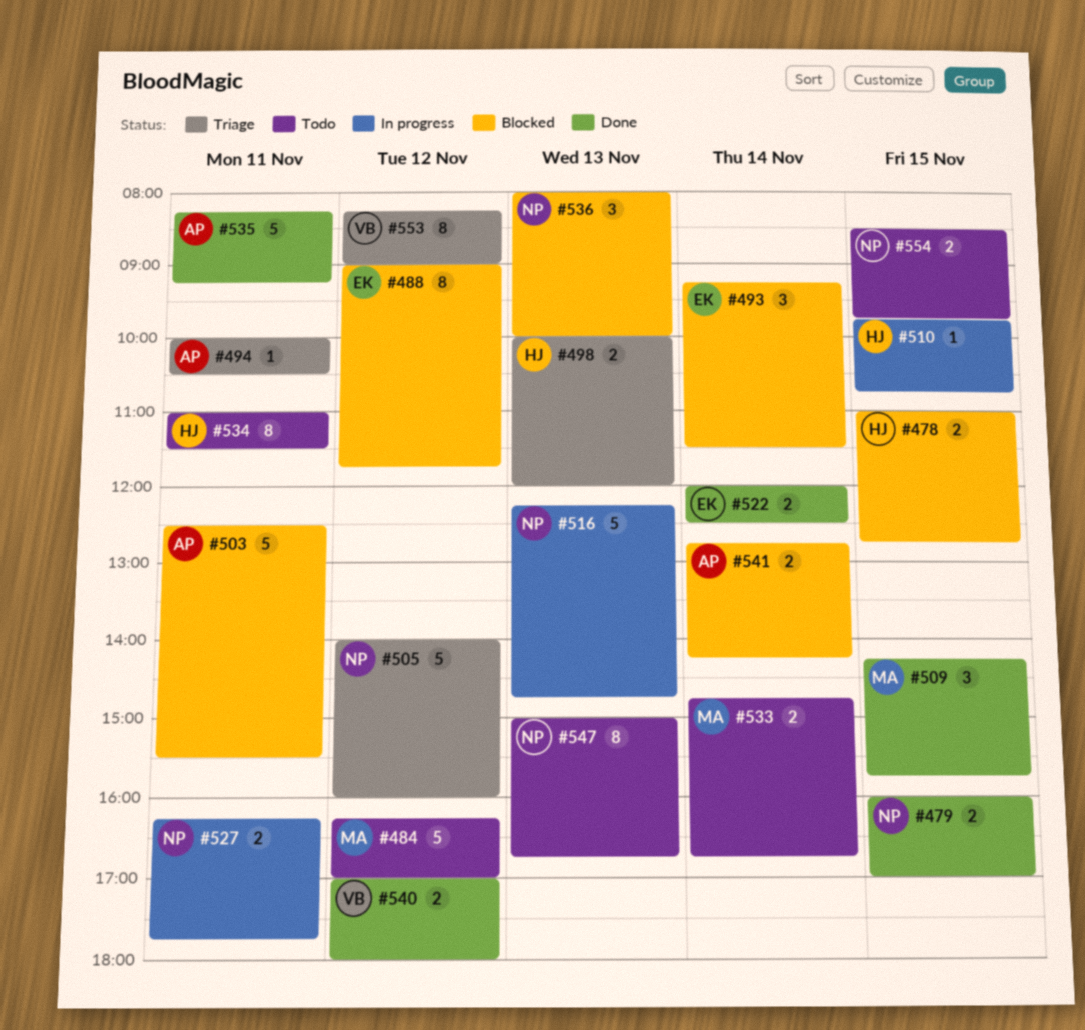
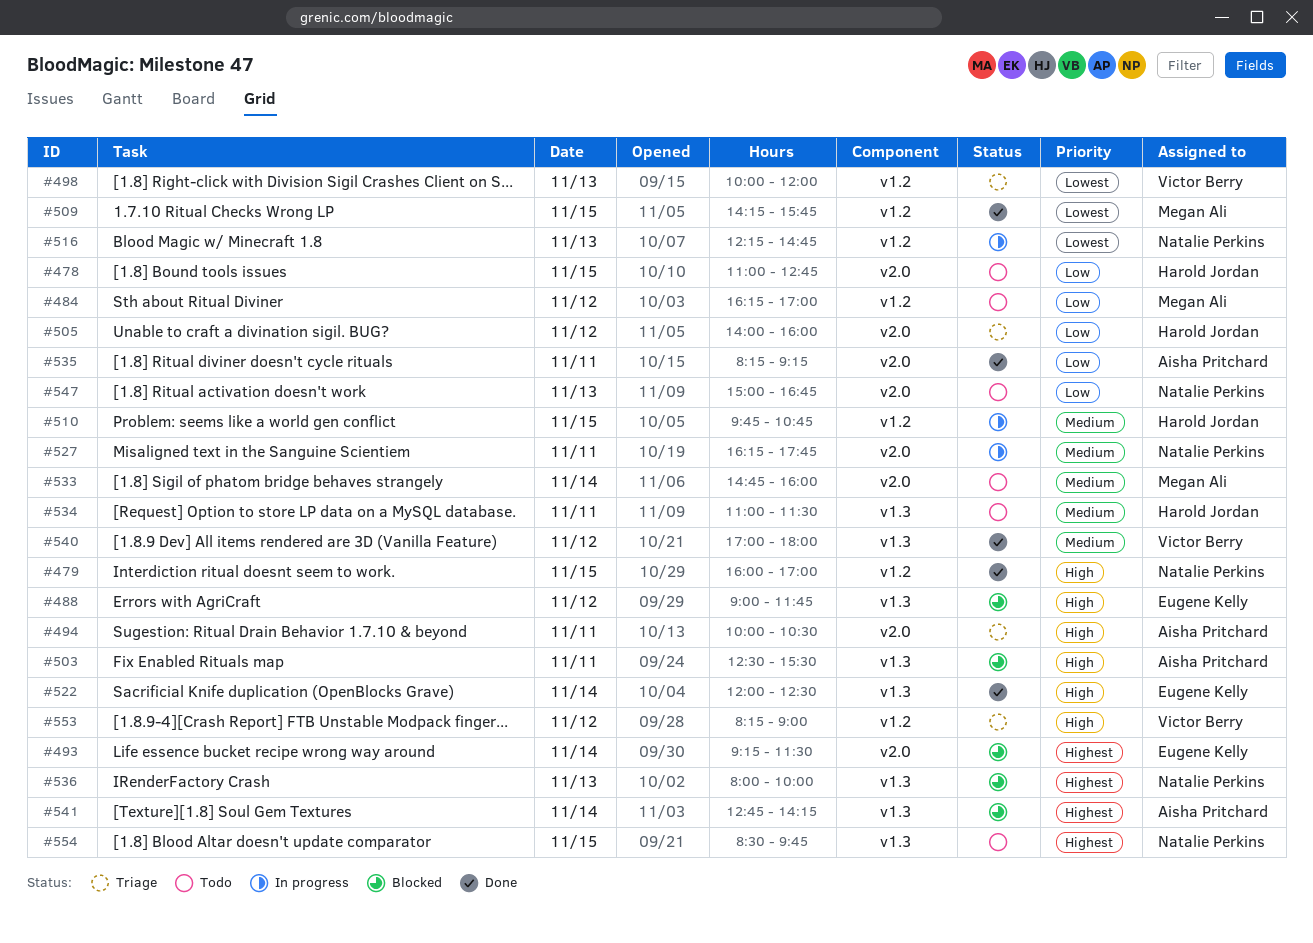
#478, status: Blocked -> Todo
#498, owner: Harold Jordan -> Victor Berry
#505, owner: Natalie Perkins -> Harold Jordan
#533, ends: 16:45 -> 16:00

